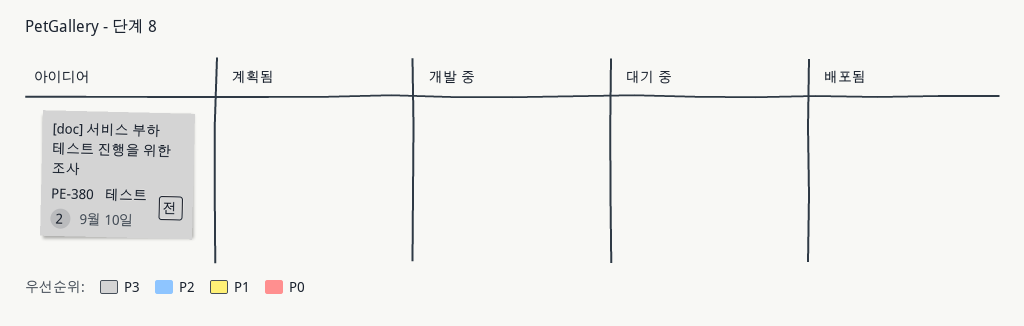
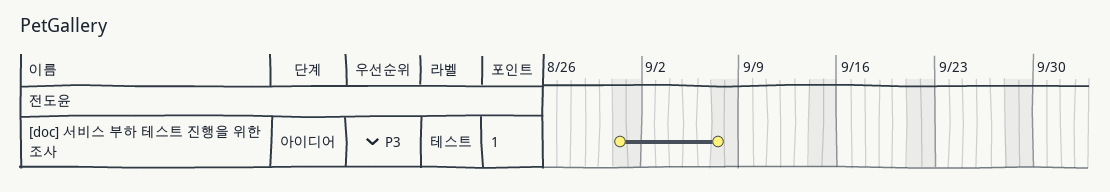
[doc] 서비스 부하 테스트 진행을 위한 조사, estimate: 2 -> 1
[doc] 서비스 부하 테스트 진행을 위한 조사, due: Sep 10 -> Sep 7

